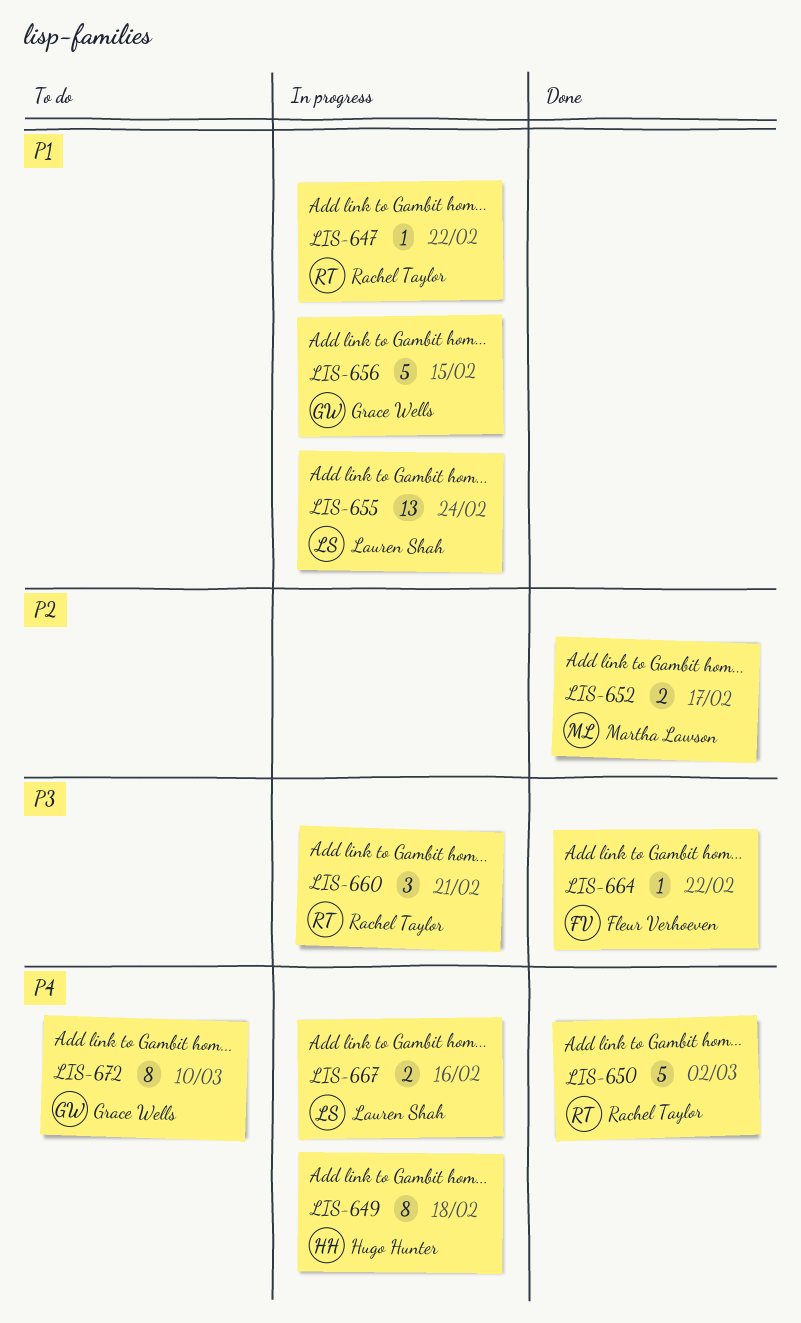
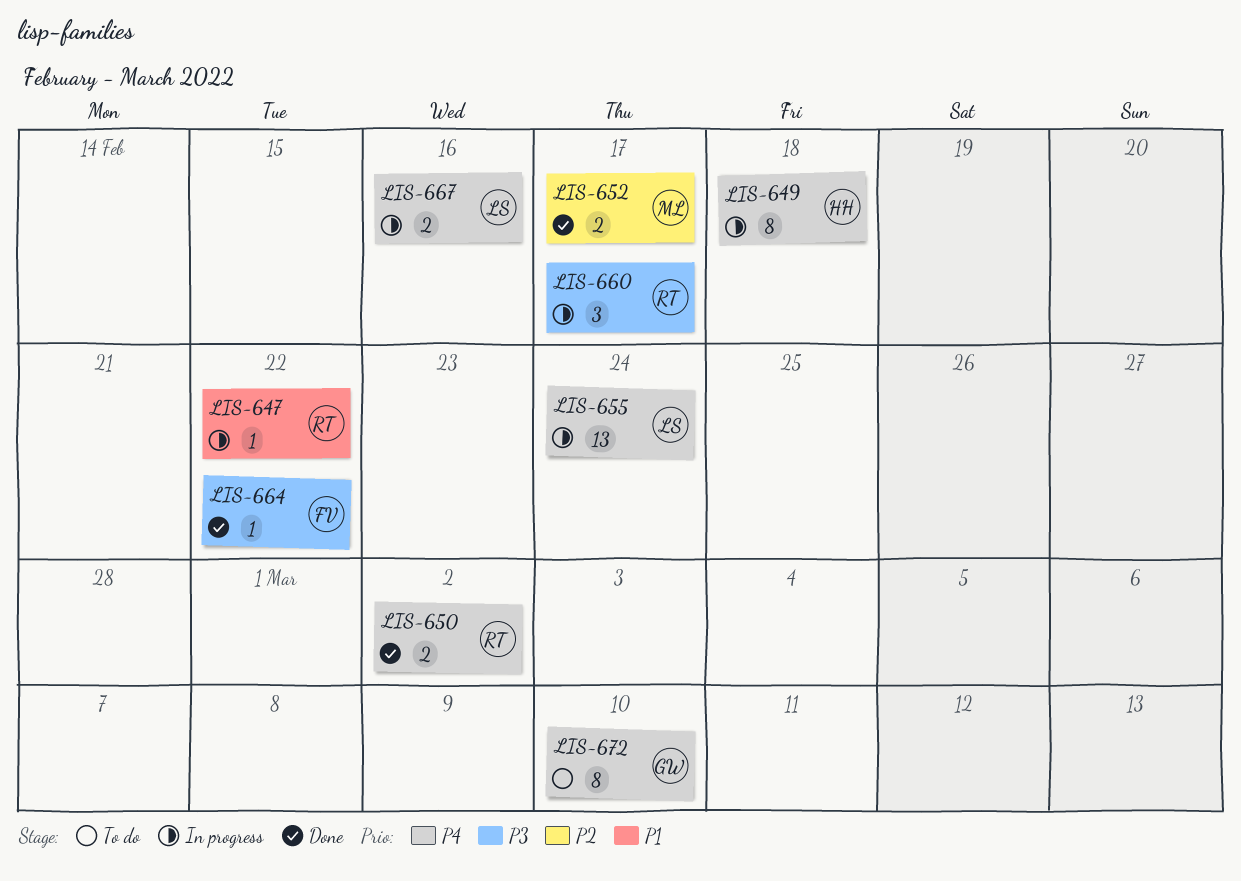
LIS-650, estimate: 5 -> 2
LIS-655, priority: P1 -> P4
LIS-656: present -> none
LIS-660, due: Feb 21 -> Feb 17

